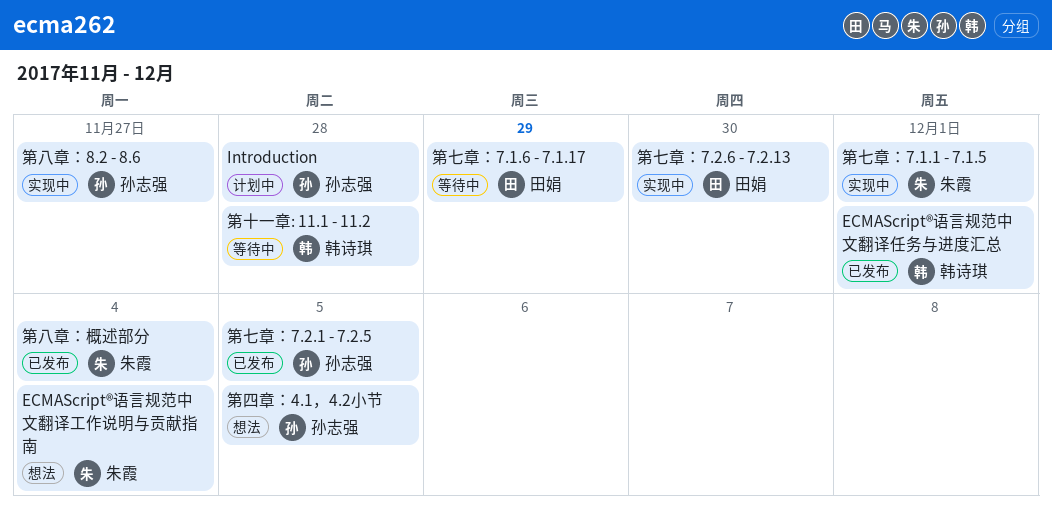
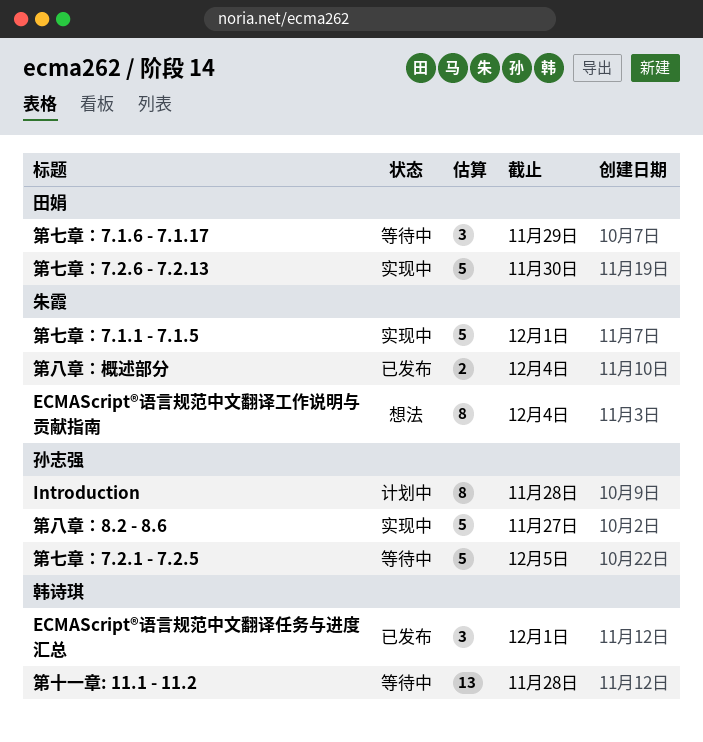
第七章：7.2.1 - 7.2.5, status: 已发布 -> 等待中
第四章：4.1，4.2小节: present -> none

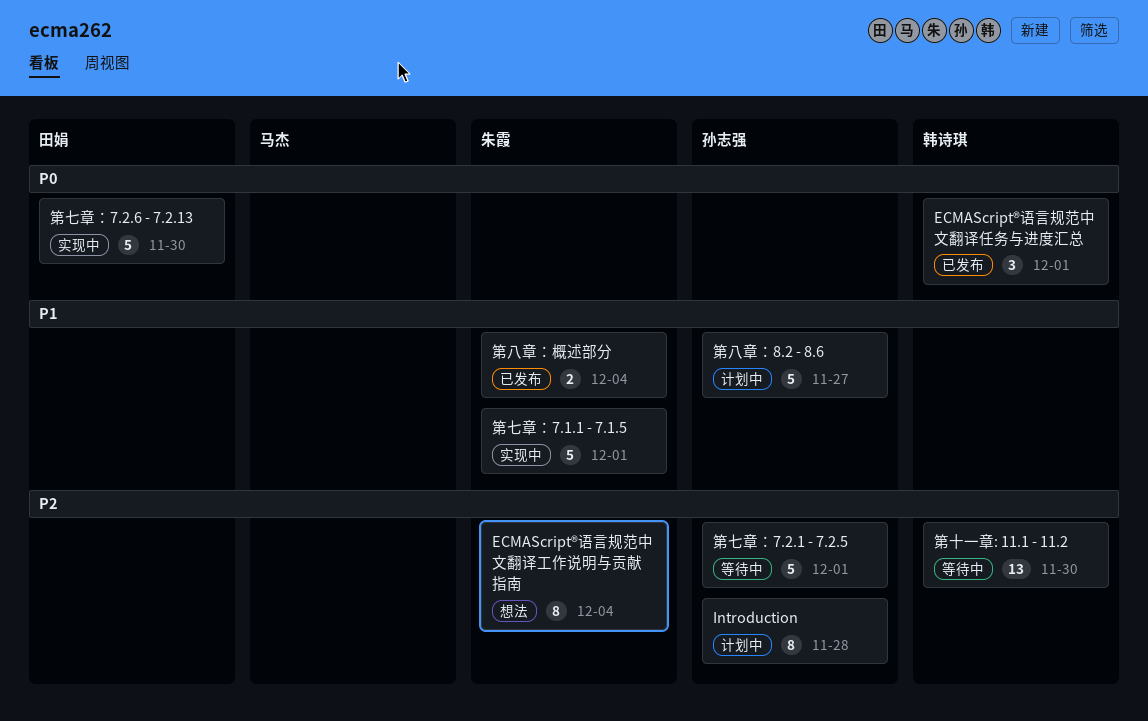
第七章：7.1.6 - 7.1.17: present -> none
第七章：7.2.1 - 7.2.5, due: Dec 5 -> Dec 1
第八章：8.2 - 8.6, status: 实现中 -> 计划中
第十一章: 11.1 - 11.2, due: Nov 28 -> Nov 30

